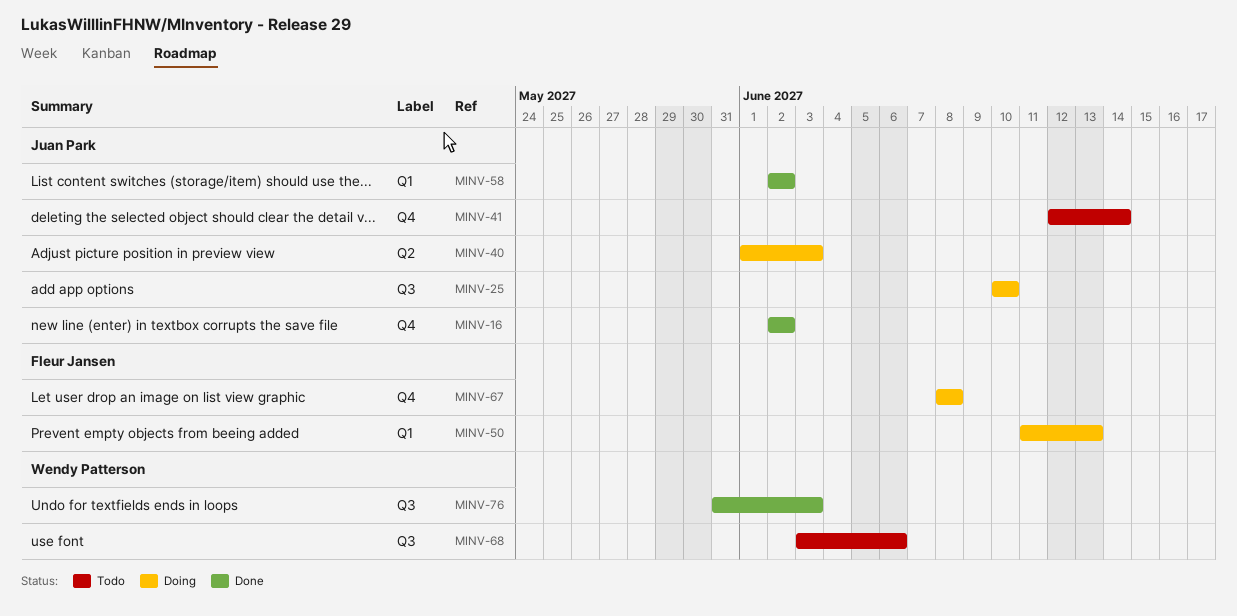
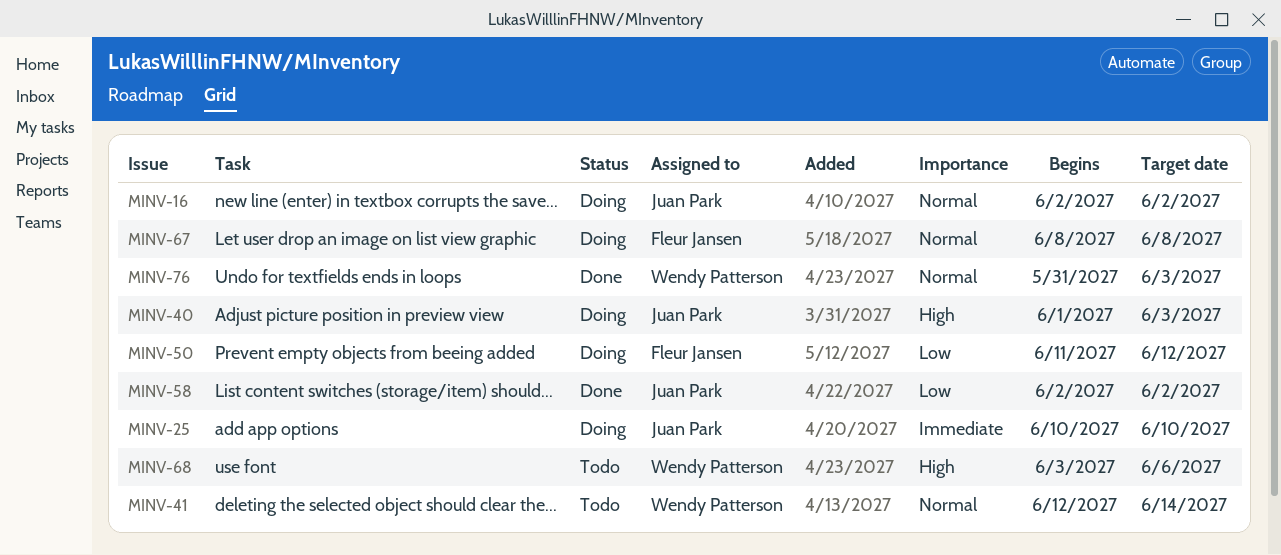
MINV-16, status: Done -> Doing
MINV-41, owner: Juan Park -> Wendy Patterson
MINV-50, due: Jun 13 -> Jun 12

